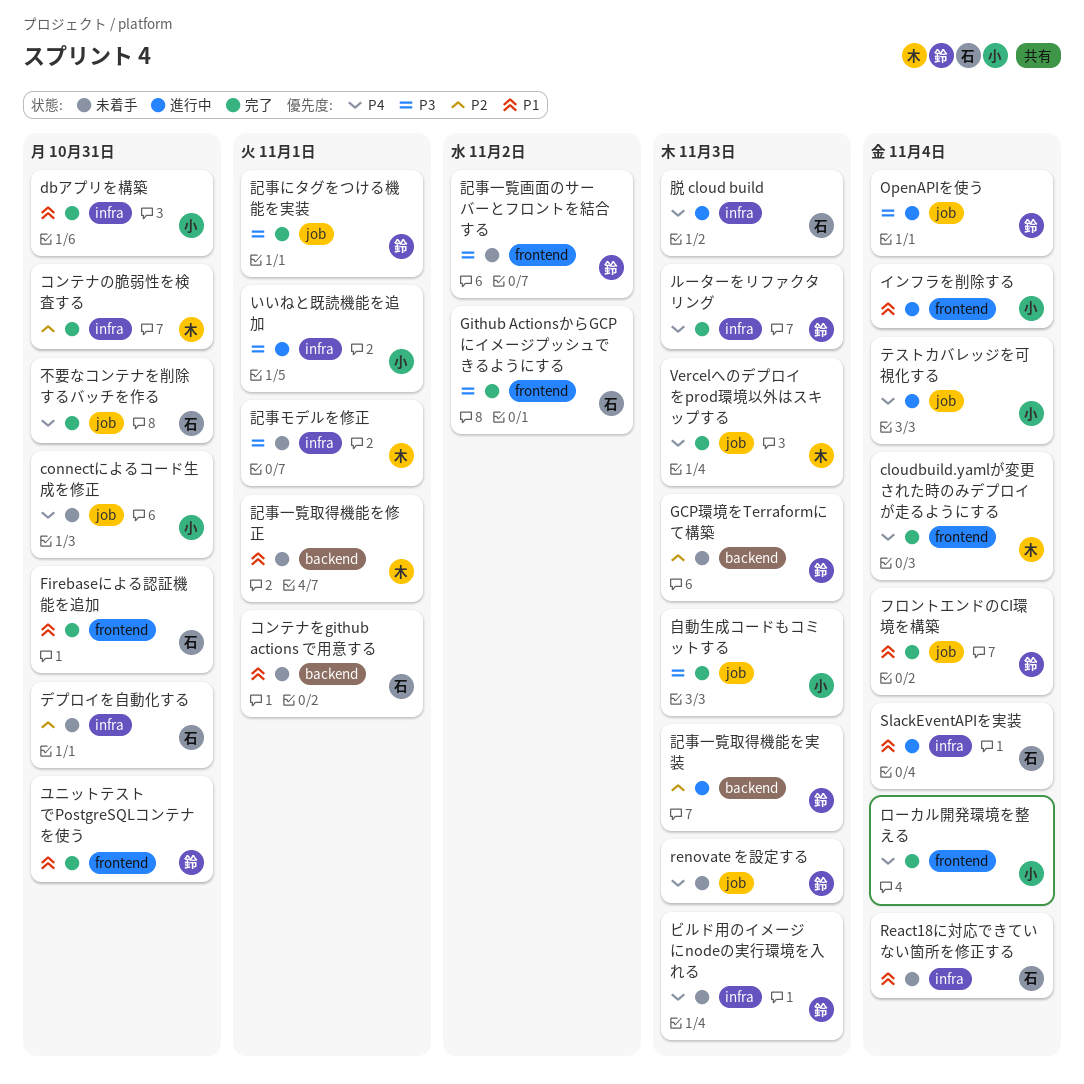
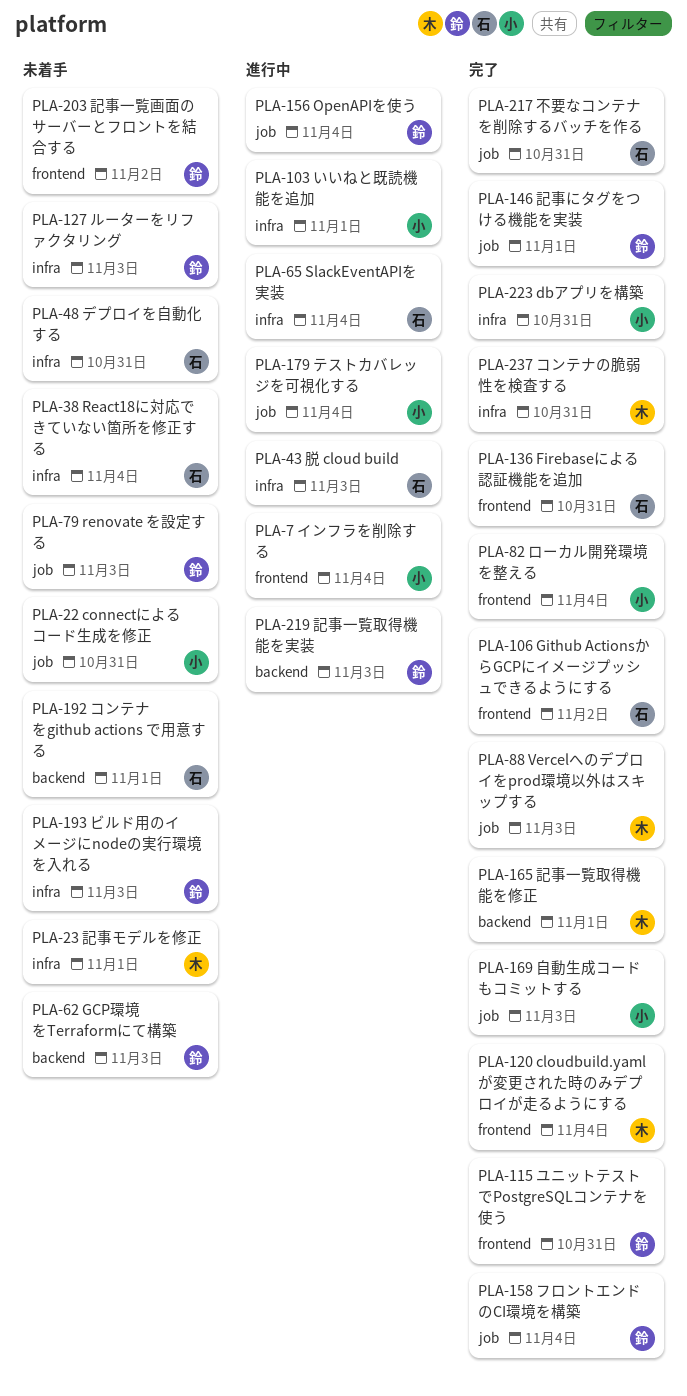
ルーターをリファクタリング, status: 完了 -> 未着手
記事一覧取得機能を修正, status: 未着手 -> 完了

